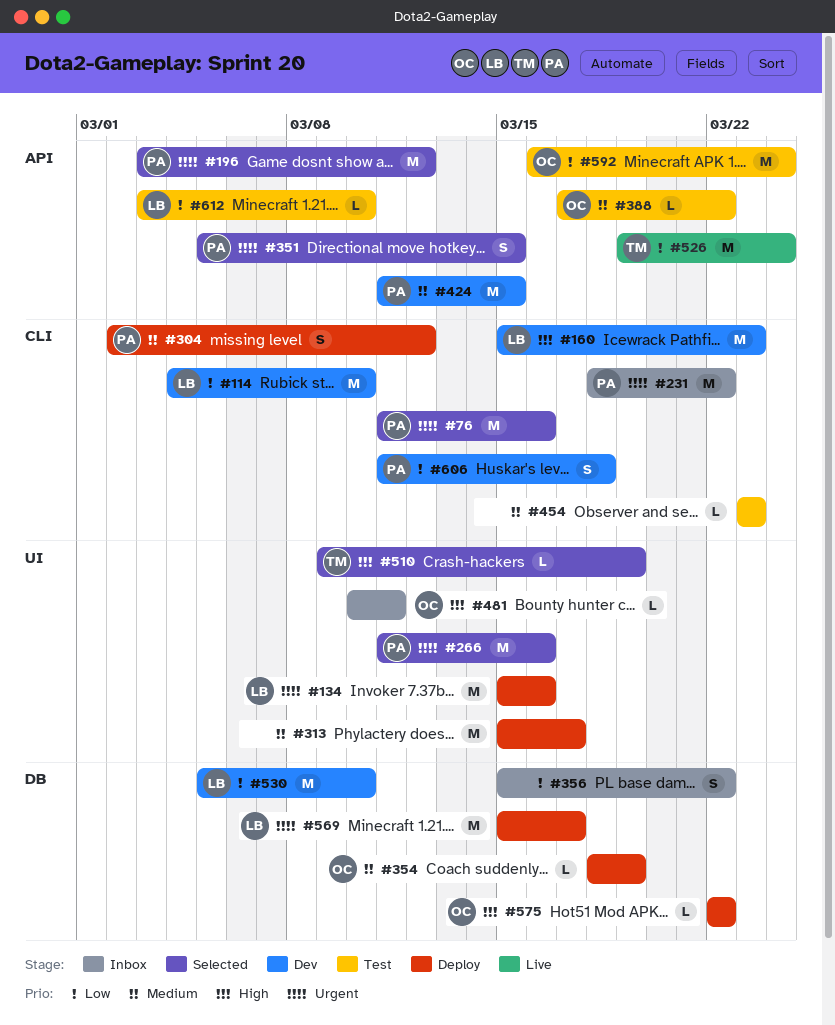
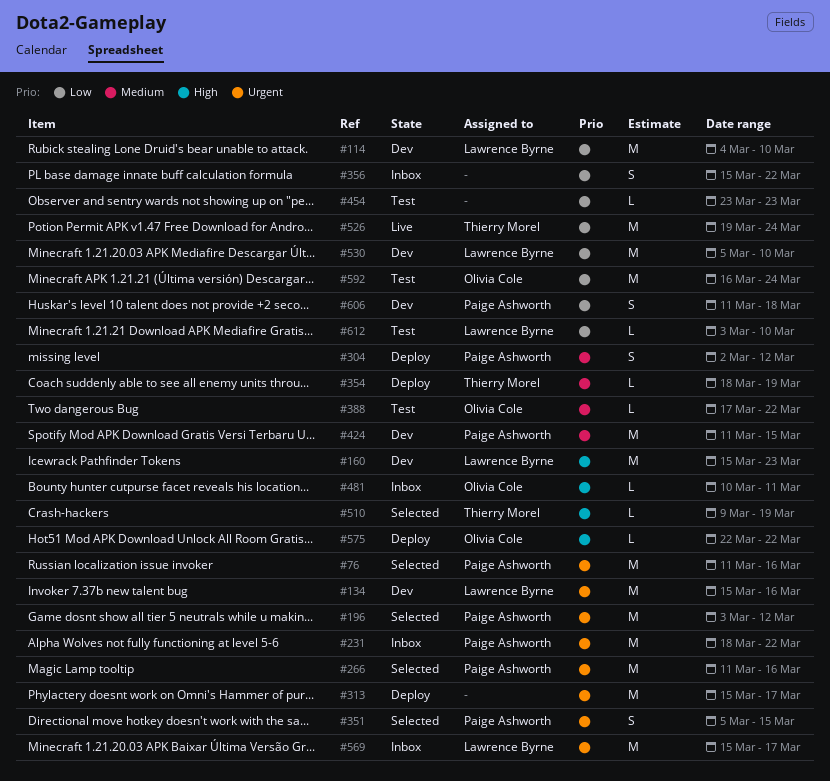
#134, status: Deploy -> Dev
#313, priority: Medium -> Urgent
#354, owner: Olivia Cole -> Thierry Morel
#454, priority: Medium -> Low
#569, status: Deploy -> Inbox

